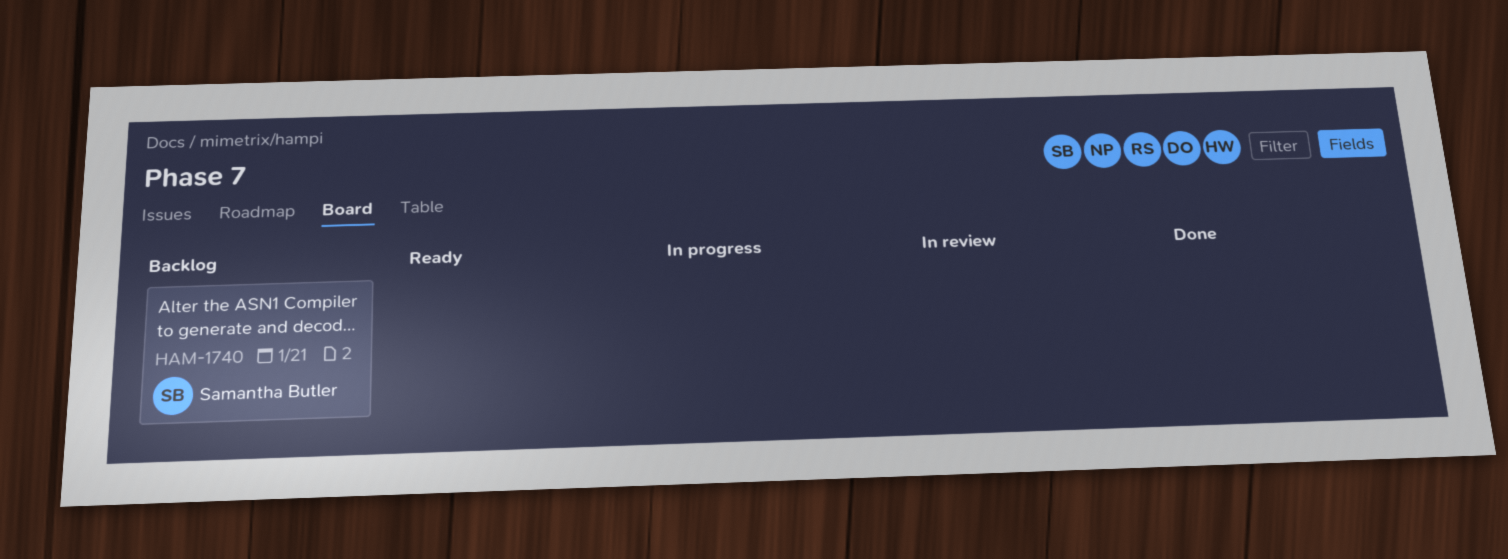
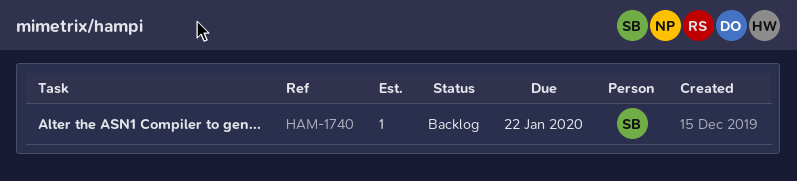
HAM-1740, due: Jan 21 -> Jan 22

